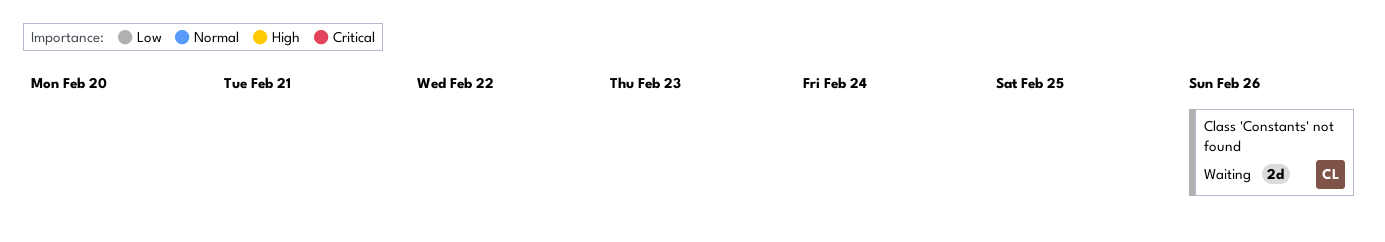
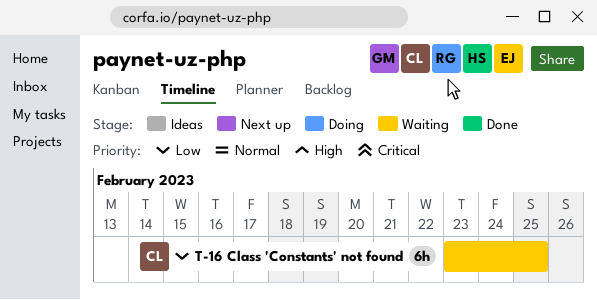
Class 'Constants' not found, estimate: 2d -> 6h
Class 'Constants' not found, due: Feb 26 -> Feb 25

